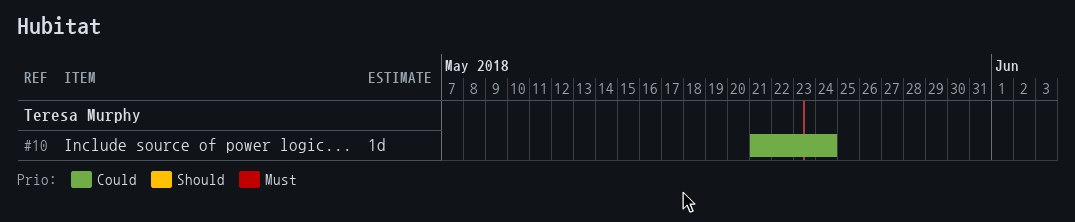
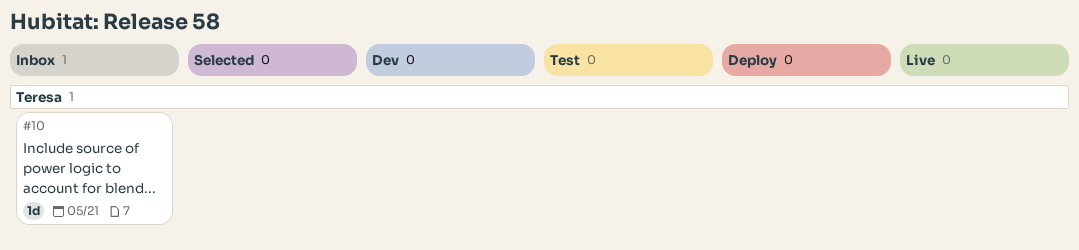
#10, due: May 24 -> May 21

